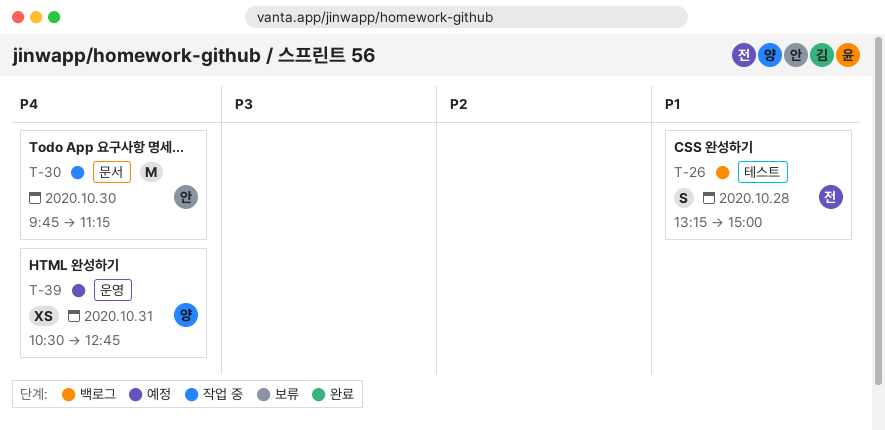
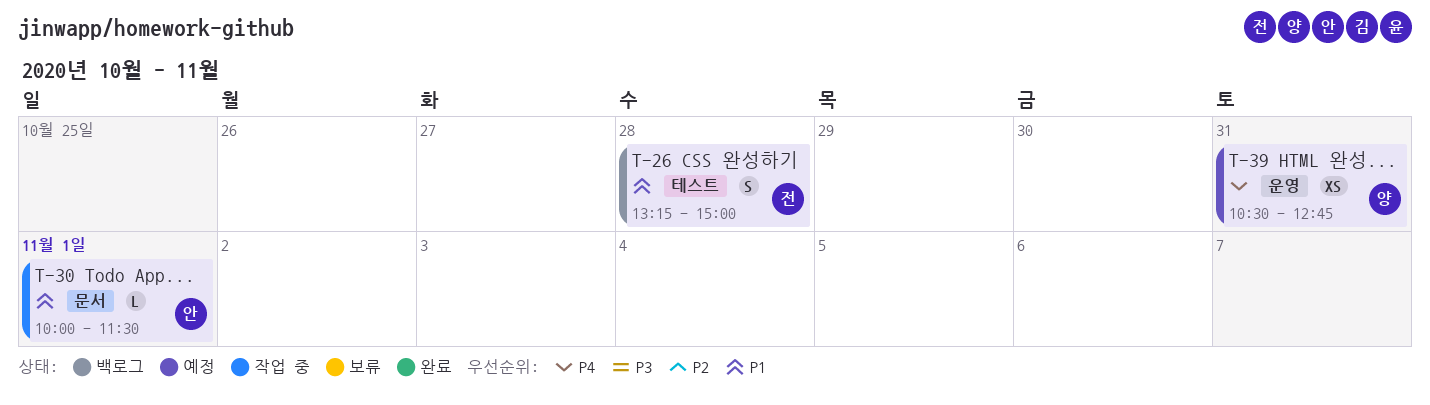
T-30, priority: P4 -> P1
T-30, estimate: M -> L
T-30, day: Oct 30 -> Nov 1
T-30, begins: 09:45 -> 10:00
T-30, ends: 11:15 -> 11:30

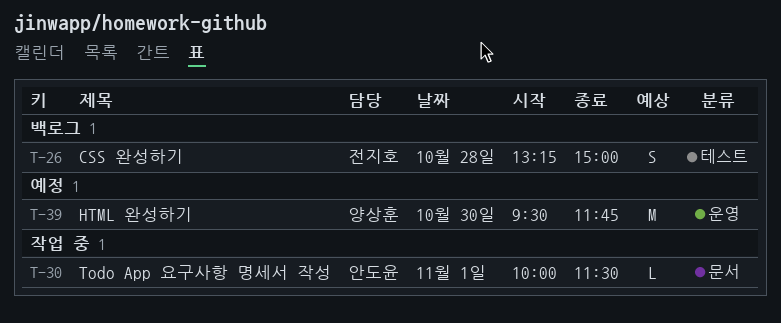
T-39, estimate: XS -> M
T-39, day: Oct 31 -> Oct 30
T-39, begins: 10:30 -> 09:30
T-39, ends: 12:45 -> 11:45

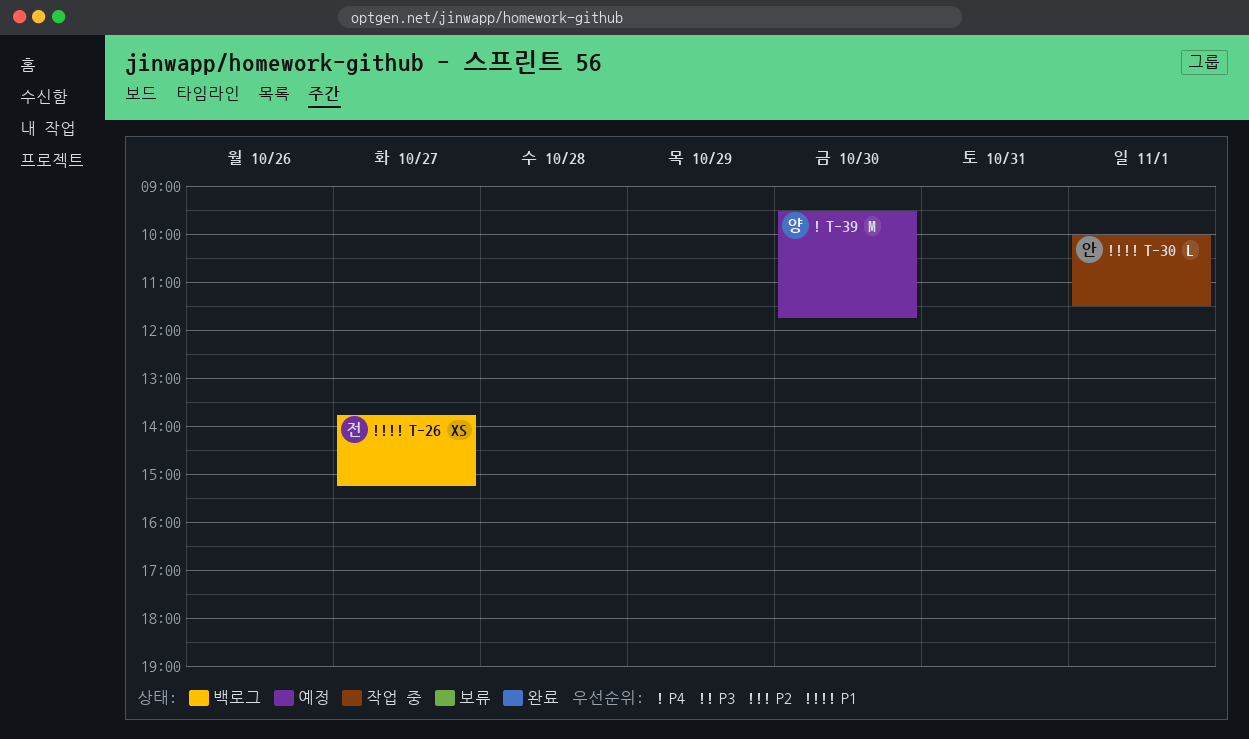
T-26, estimate: S -> XS
T-26, day: Oct 28 -> Oct 27
T-26, begins: 13:15 -> 13:45
T-26, ends: 15:00 -> 15:15

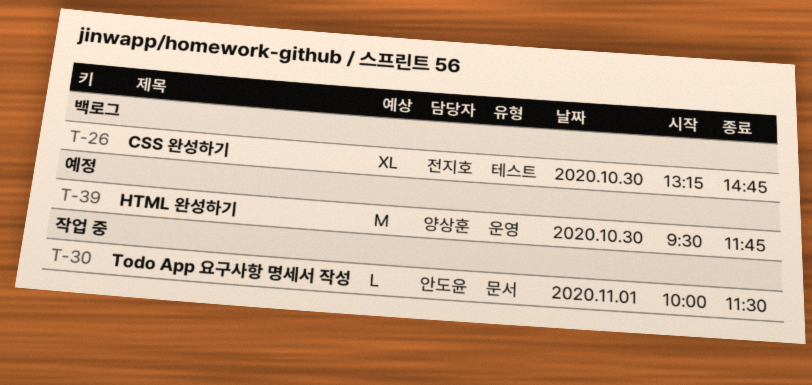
T-26, estimate: XS -> XL
T-26, day: Oct 27 -> Oct 30
T-26, begins: 13:45 -> 13:15
T-26, ends: 15:15 -> 14:45

